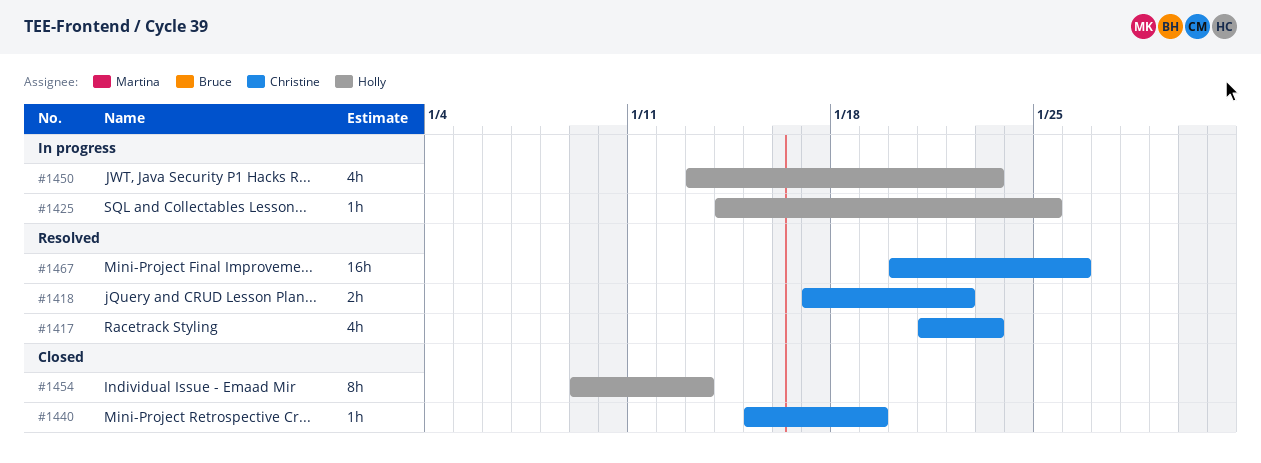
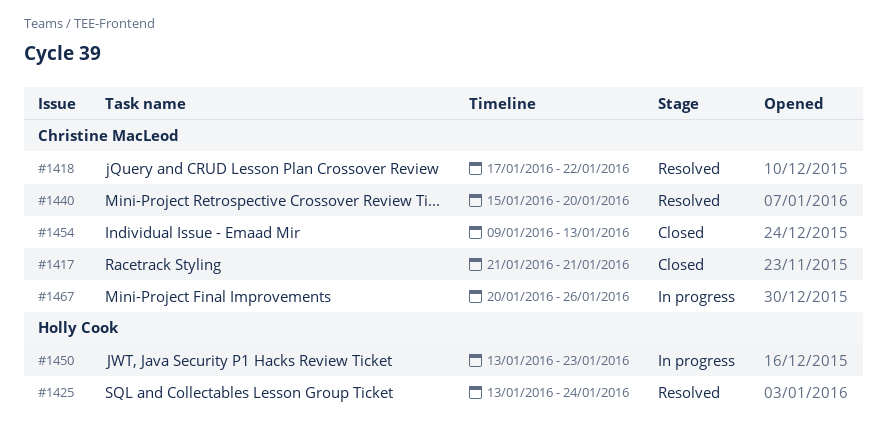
#1417, status: Resolved -> Closed
#1417, due: Jan 23 -> Jan 21
#1425, status: In progress -> Resolved
#1425, start: Jan 14 -> Jan 13
#1425, due: Jan 25 -> Jan 24
#1440, status: Closed -> Resolved
#1440, due: Jan 19 -> Jan 20
#1454, owner: Holly Cook -> Christine MacLeod
#1467, status: Resolved -> In progress

